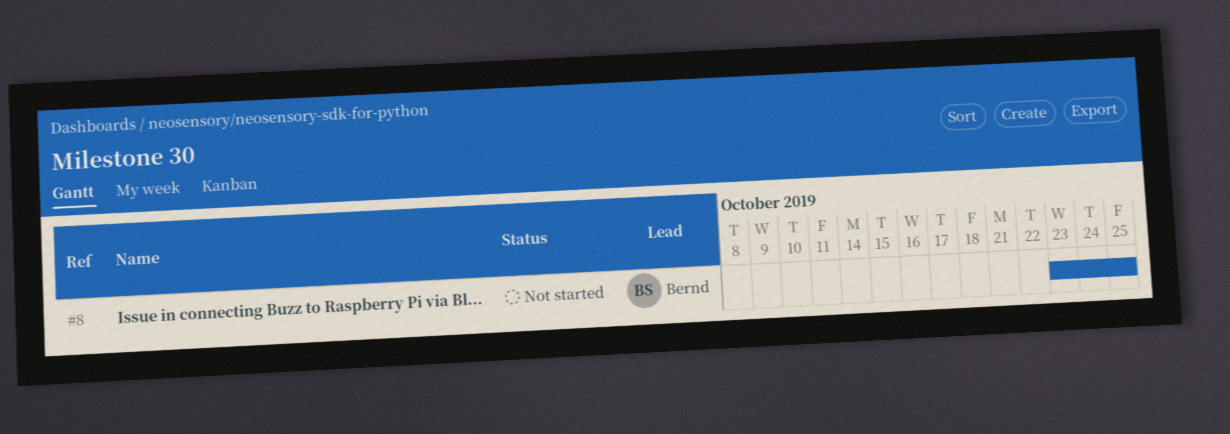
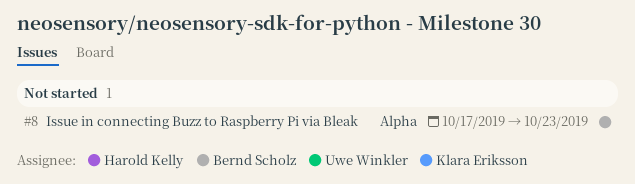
#8, start: Oct 23 -> Oct 17
#8, due: Oct 25 -> Oct 23

